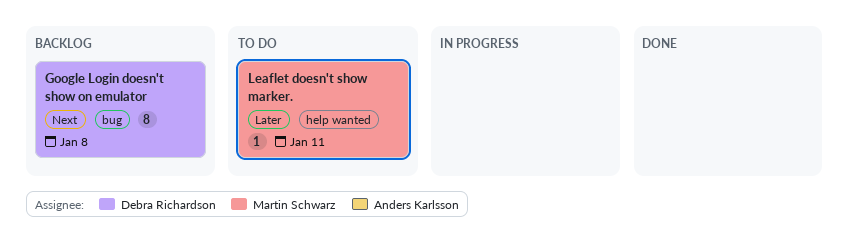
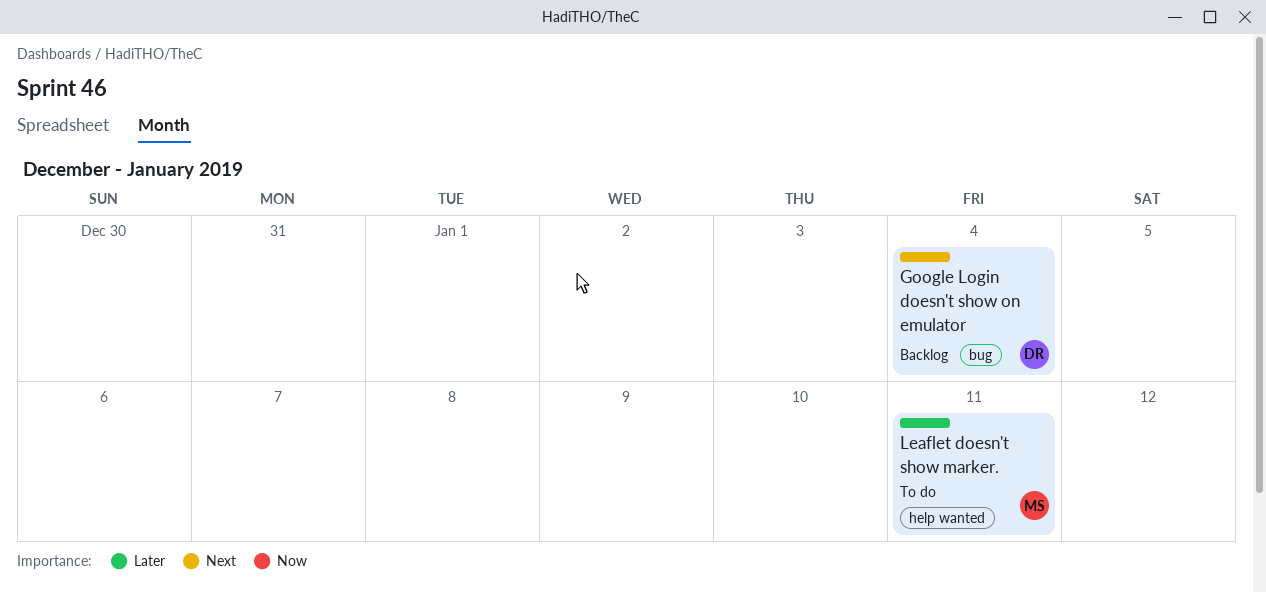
Google Login doesn't show on emulator, due: Jan 8 -> Jan 4

